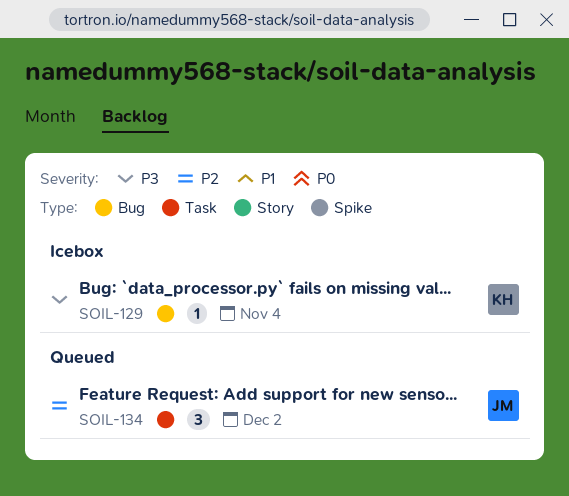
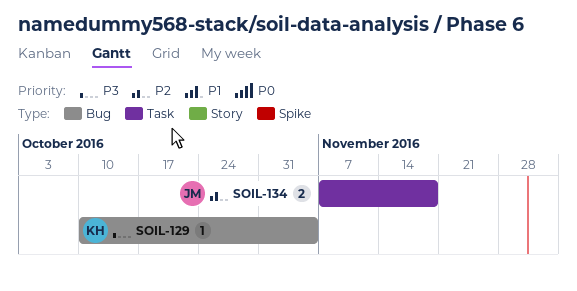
SOIL-134, estimate: 3 -> 2
SOIL-134, due: Dec 2 -> Nov 18

